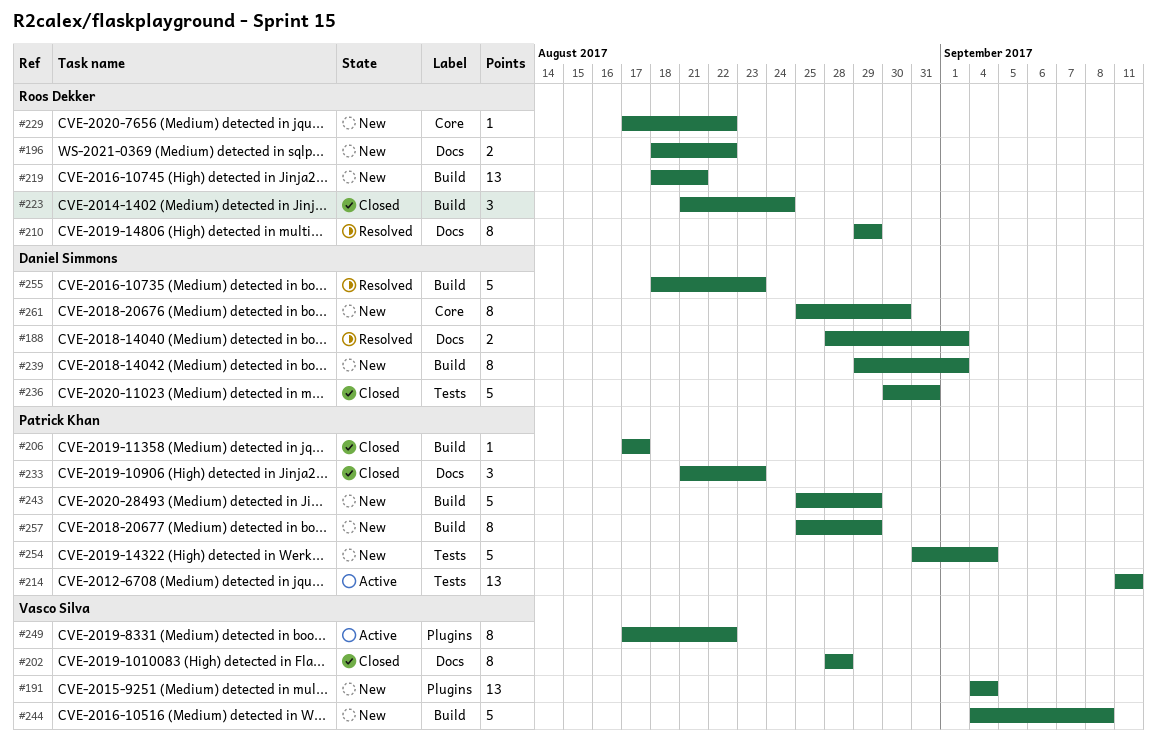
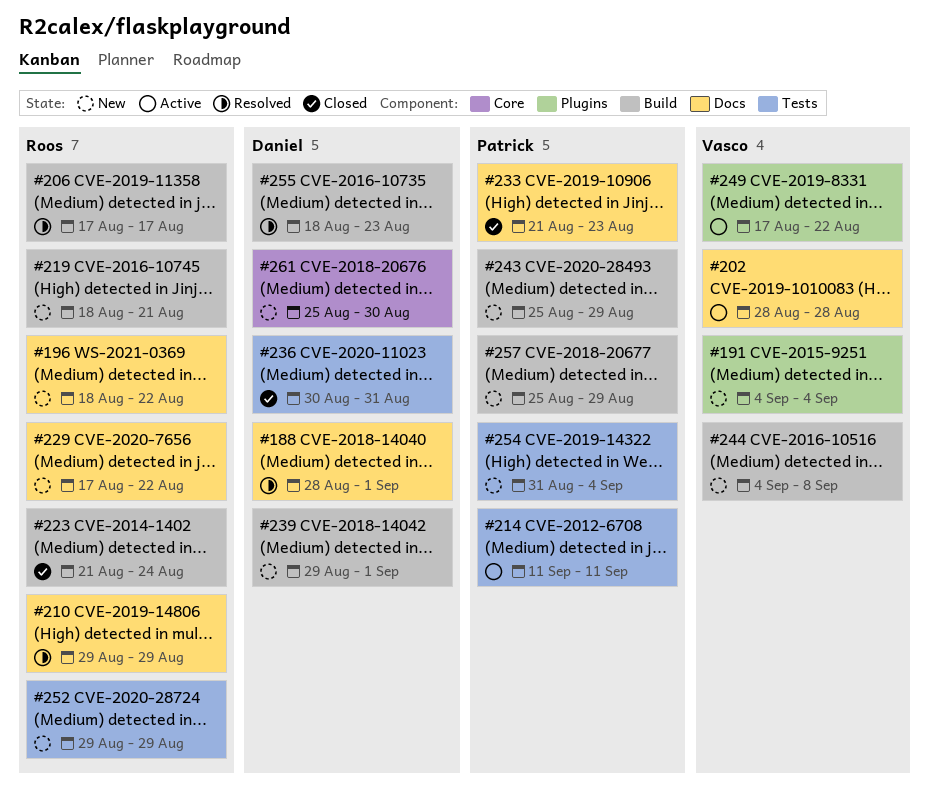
#202, status: Closed -> Active
#206, status: Closed -> Resolved
#206, owner: Patrick Khan -> Roos Dekker
#229, label: Core -> Docs
#252: none -> present

